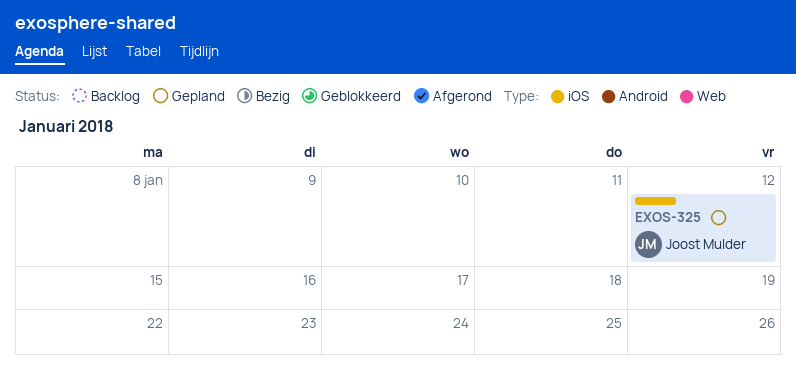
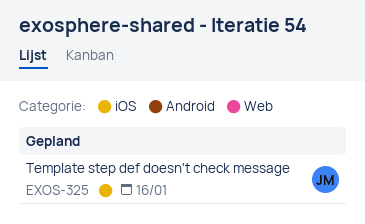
EXOS-325, due: Jan 12 -> Jan 16

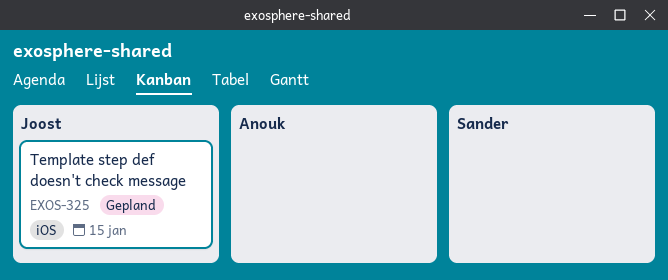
EXOS-325, due: Jan 16 -> Jan 15

